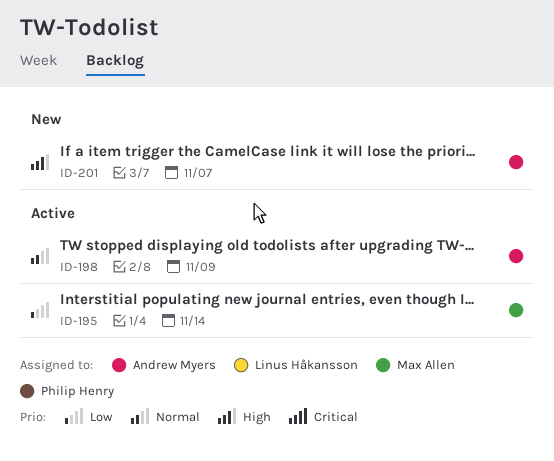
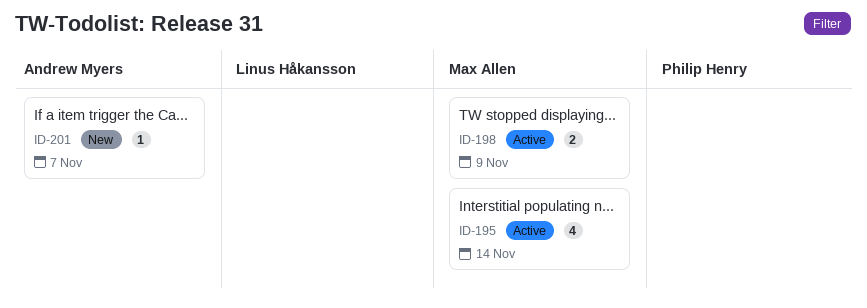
ID-198, owner: Andrew Myers -> Max Allen

